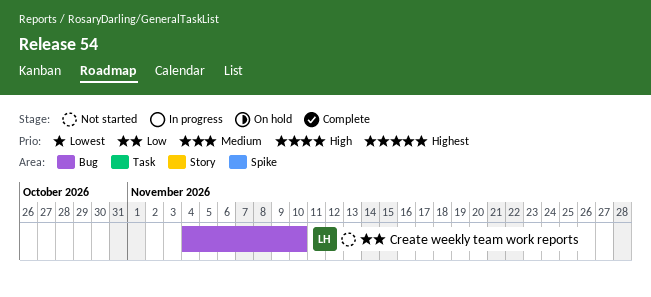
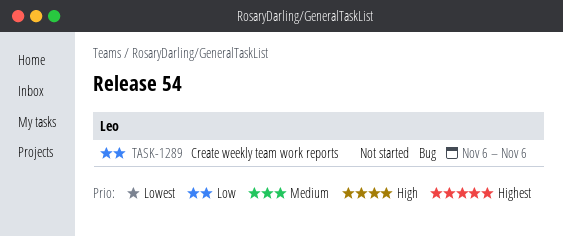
Create weekly team work reports, start: Nov 4 -> Nov 6
Create weekly team work reports, due: Nov 10 -> Nov 6

